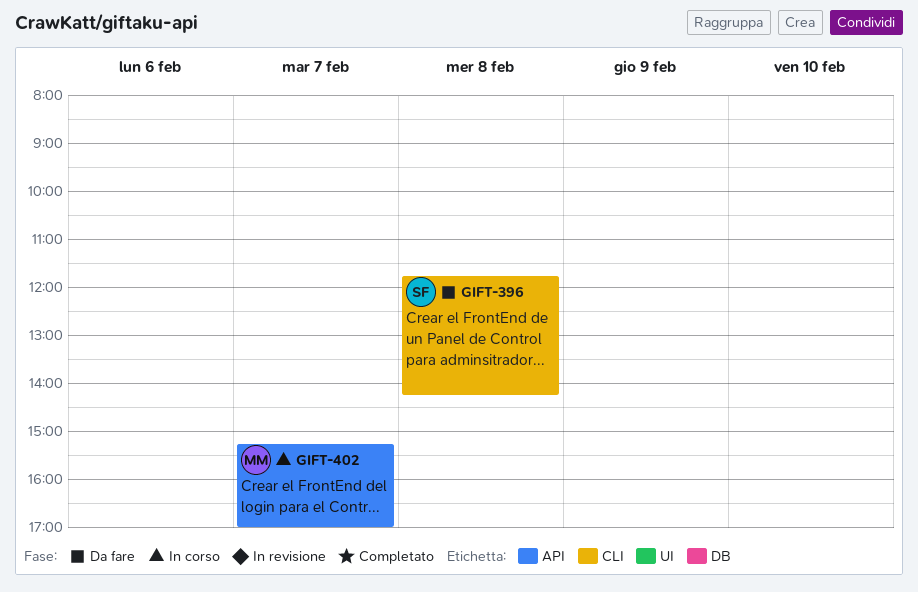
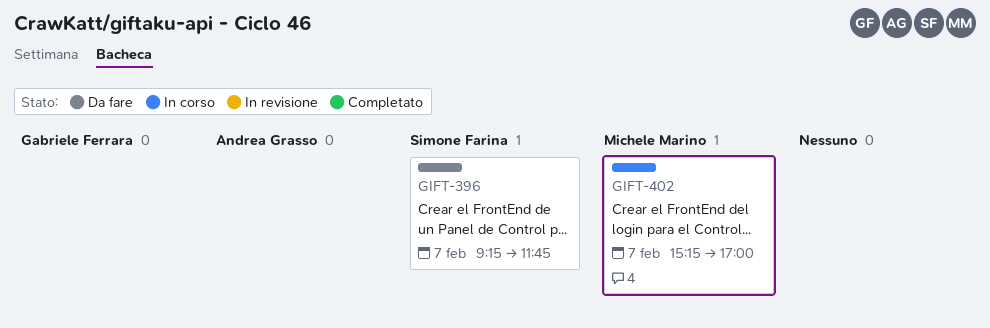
GIFT-396, day: Feb 8 -> Feb 7
GIFT-396, begins: 11:45 -> 09:15
GIFT-396, ends: 14:15 -> 11:45

